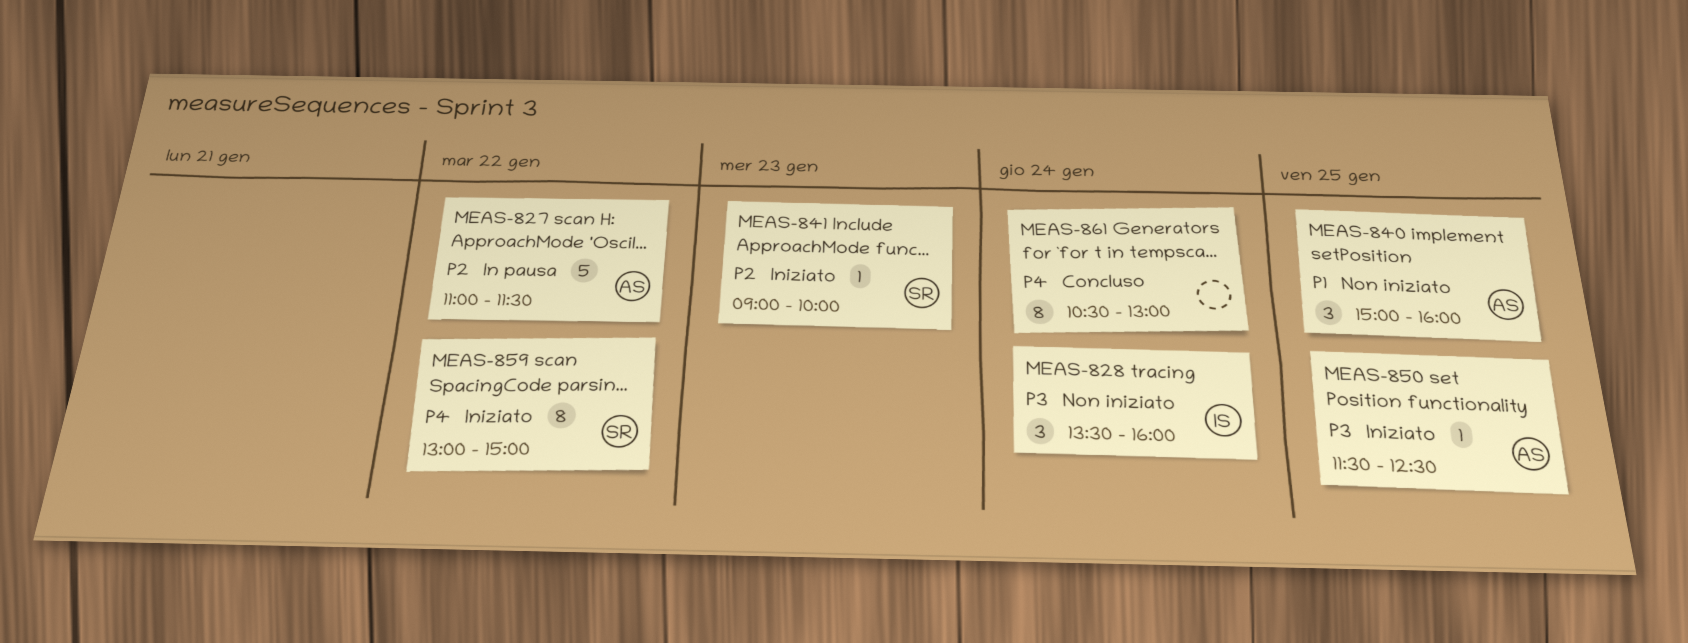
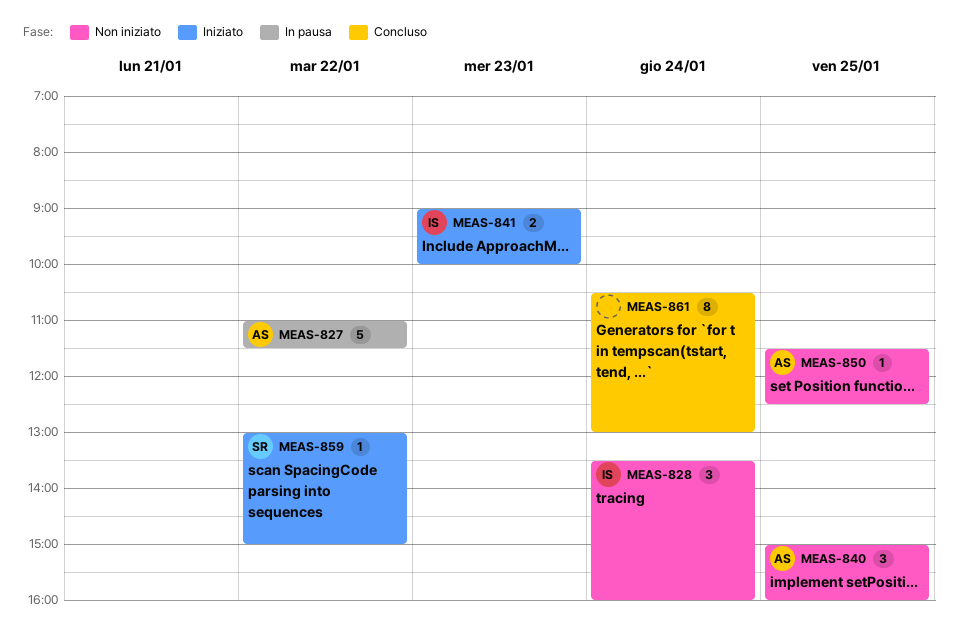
MEAS-841, owner: SR -> IS
MEAS-841, estimate: 1 -> 2
MEAS-850, status: Iniziato -> Non iniziato
MEAS-859, estimate: 8 -> 1

